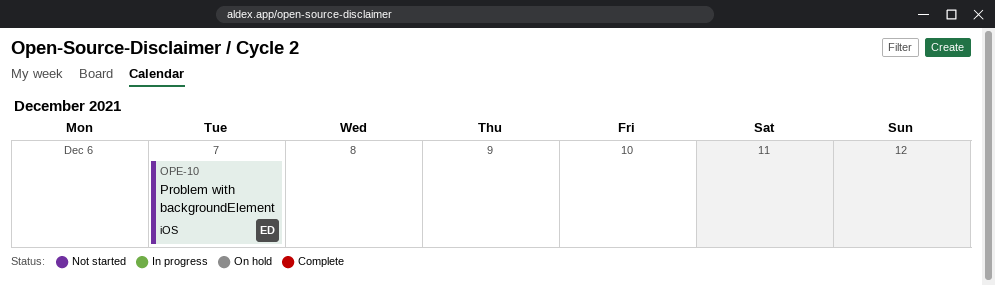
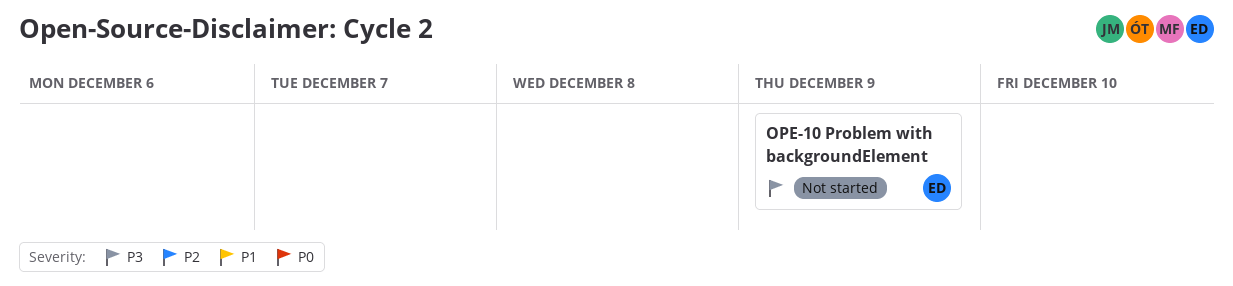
OPE-10, due: Dec 7 -> Dec 9

